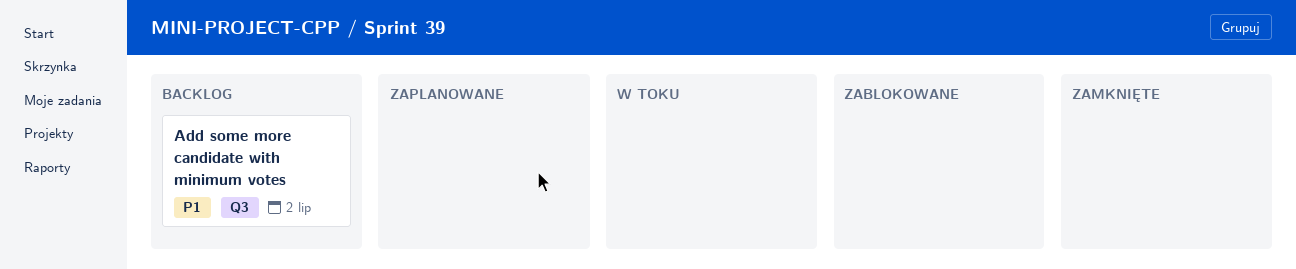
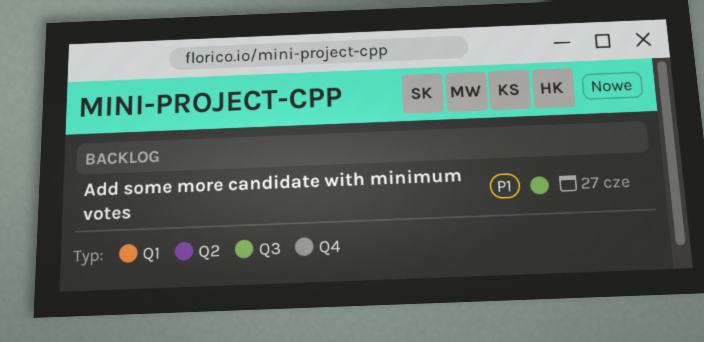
Add some more candidate with minimum votes, due: Jul 2 -> Jun 27

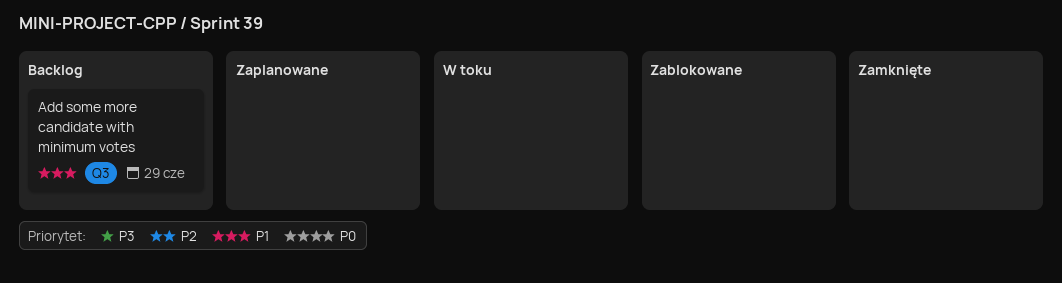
Add some more candidate with minimum votes, due: Jun 27 -> Jun 29

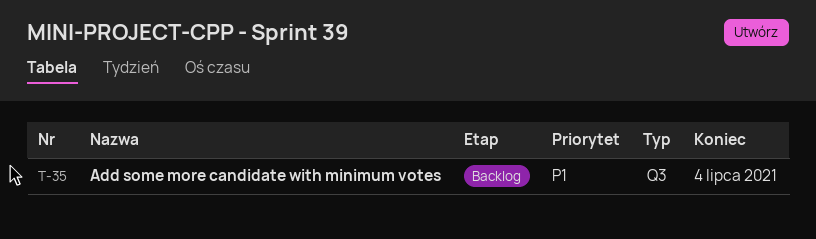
Add some more candidate with minimum votes, due: Jun 29 -> Jul 4

